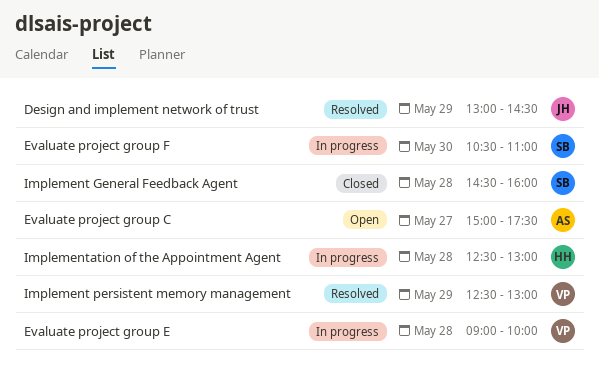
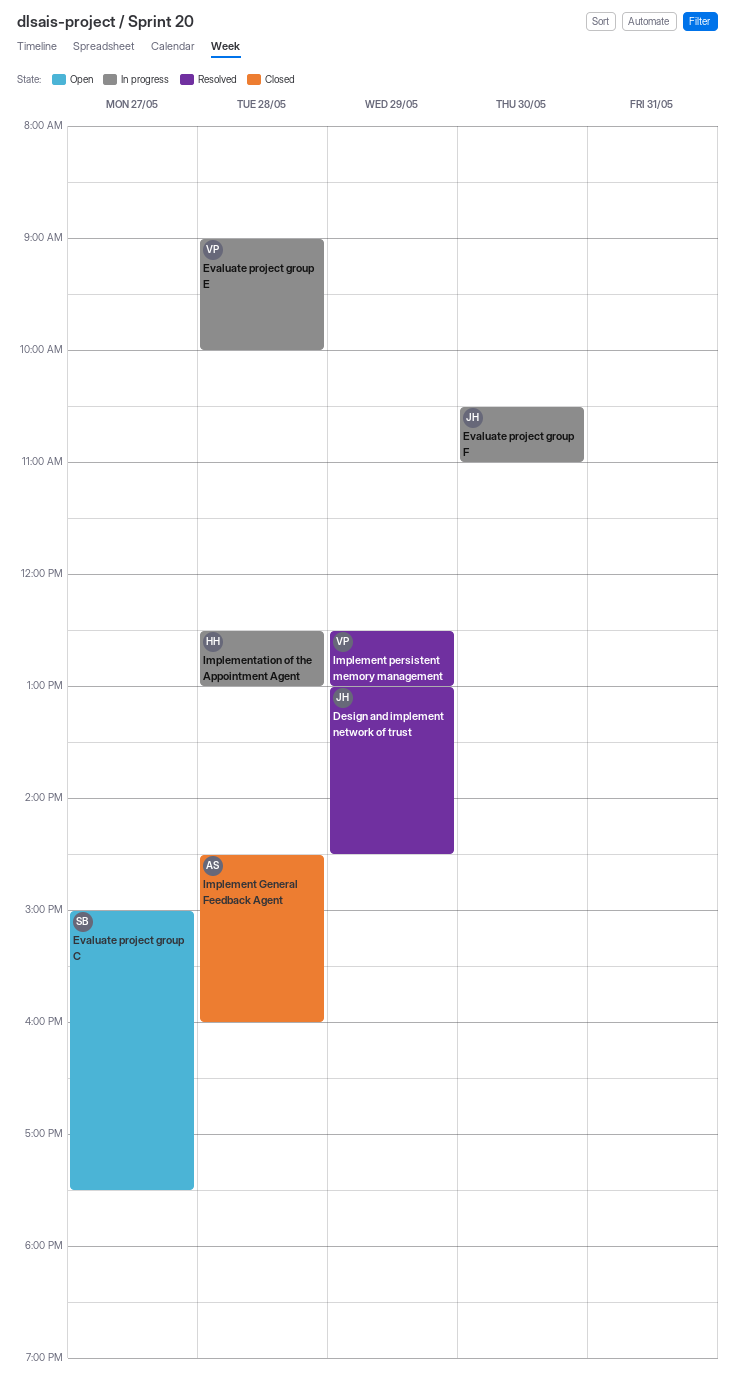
Evaluate project group C, owner: AS -> SB
Evaluate project group F, owner: SB -> JH
Implement General Feedback Agent, owner: SB -> AS

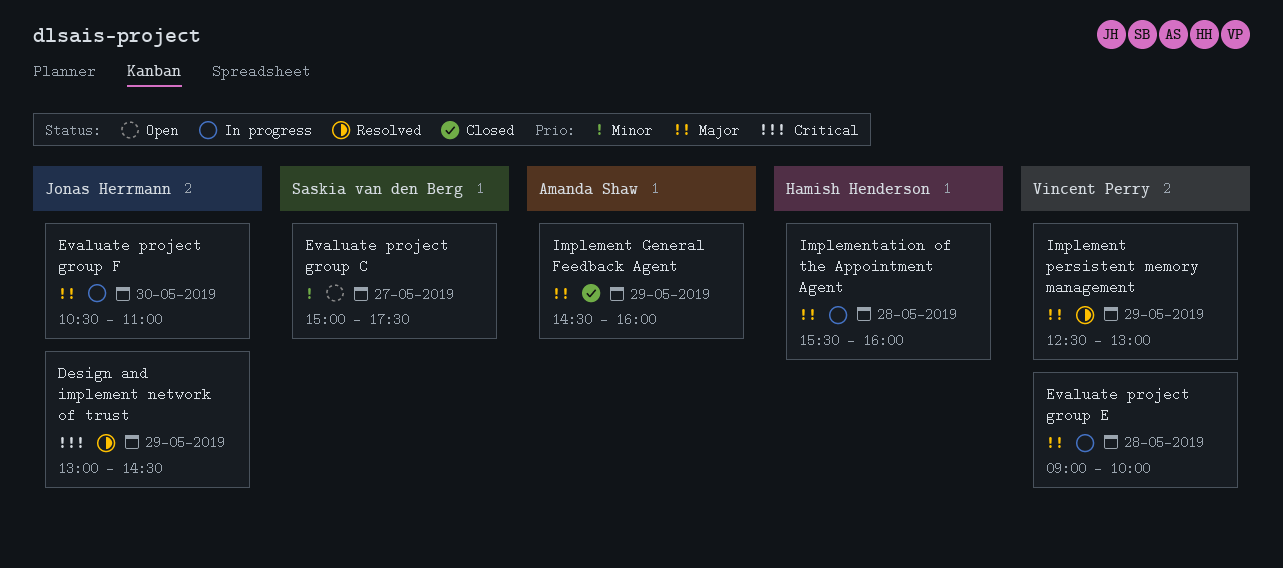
Implement General Feedback Agent, day: May 28 -> May 29
Implementation of the Appointment Agent, begins: 12:30 -> 15:30
Implementation of the Appointment Agent, ends: 13:00 -> 16:00

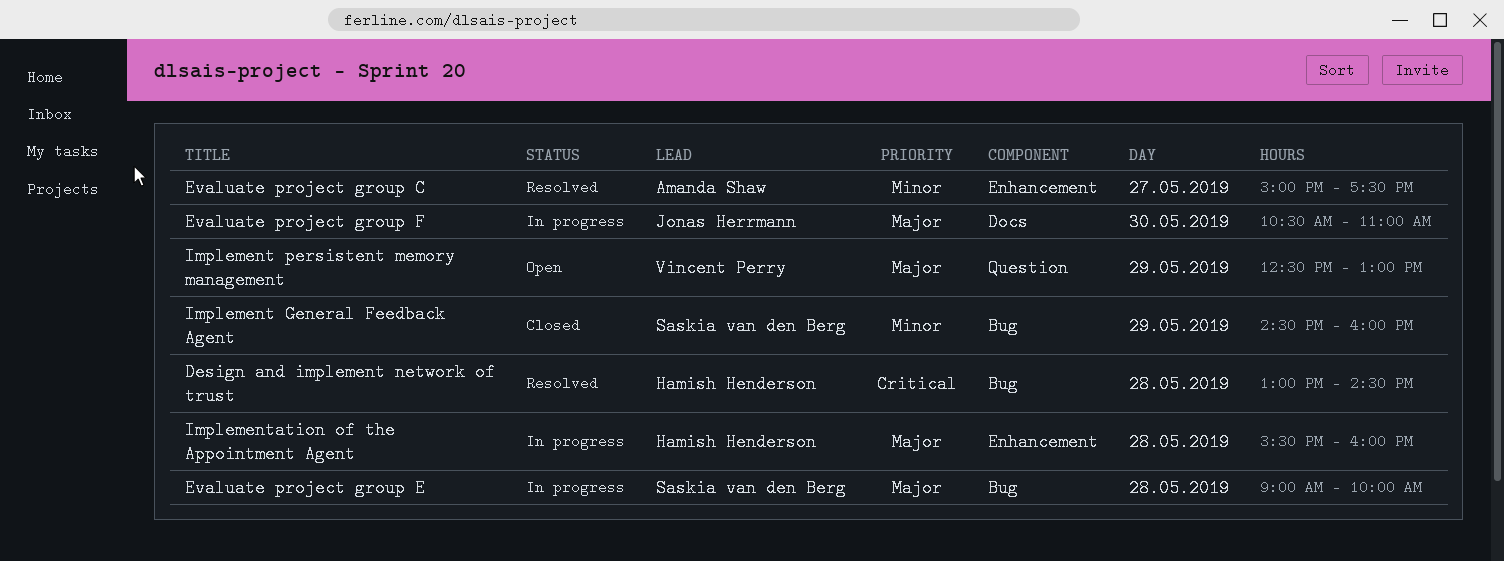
Design and implement network of trust, owner: Jonas Herrmann -> Hamish Henderson
Design and implement network of trust, day: May 29 -> May 28
Evaluate project group C, status: Open -> Resolved
Evaluate project group C, owner: Saskia van den Berg -> Amanda Shaw
Evaluate project group E, owner: Vincent Perry -> Saskia van den Berg
Implement General Feedback Agent, owner: Amanda Shaw -> Saskia van den Berg
Implement General Feedback Agent, priority: Major -> Minor
Implement persistent memory management, status: Resolved -> Open

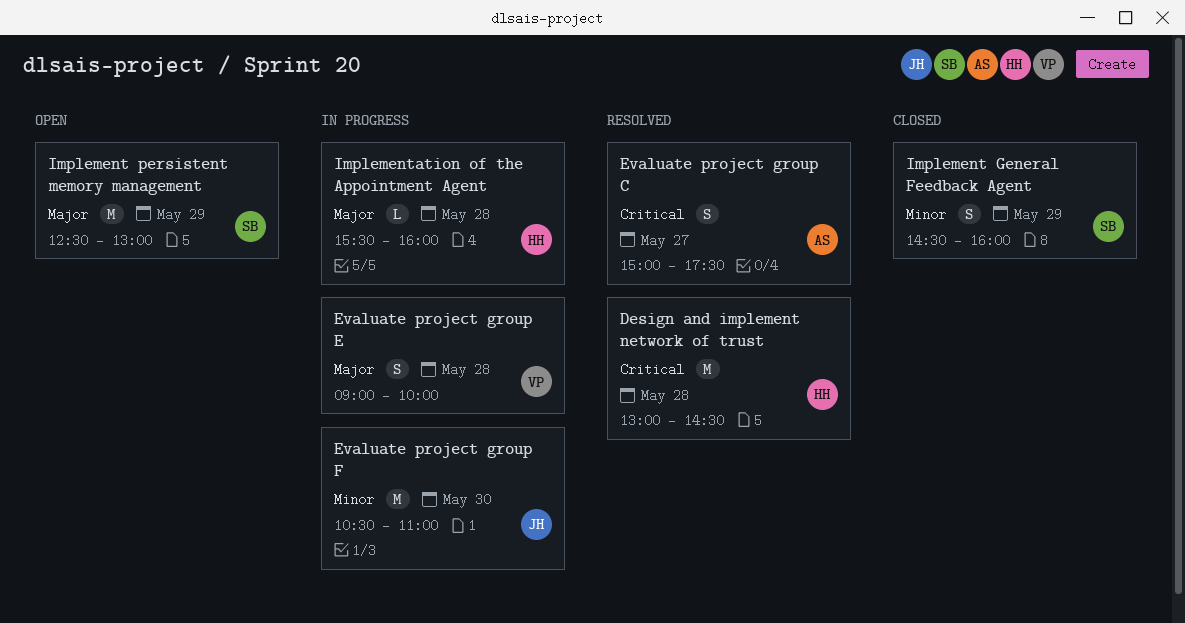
Evaluate project group C, priority: Minor -> Critical
Evaluate project group E, owner: Saskia van den Berg -> Vincent Perry
Evaluate project group F, priority: Major -> Minor
Implement persistent memory management, owner: Vincent Perry -> Saskia van den Berg

